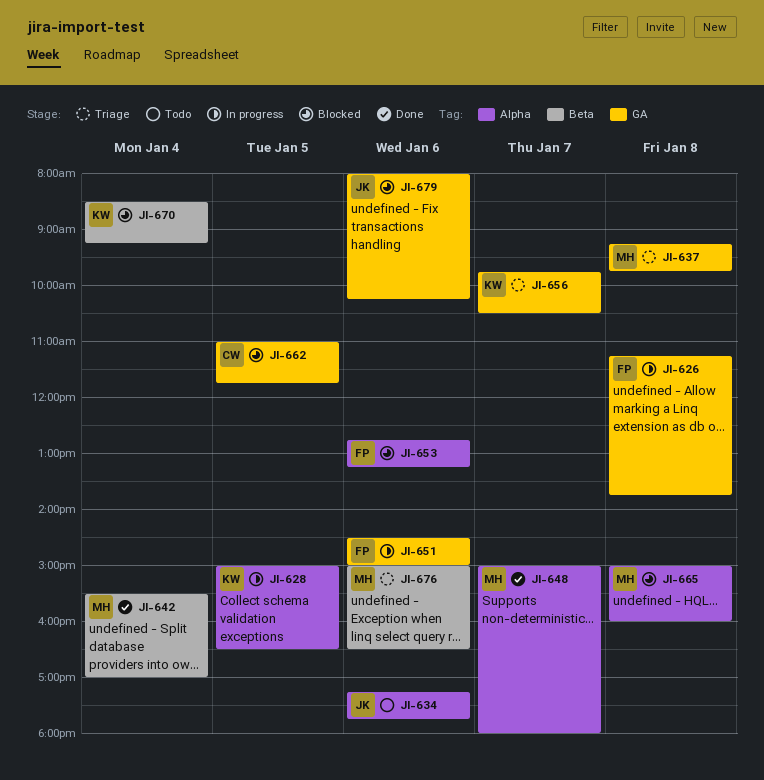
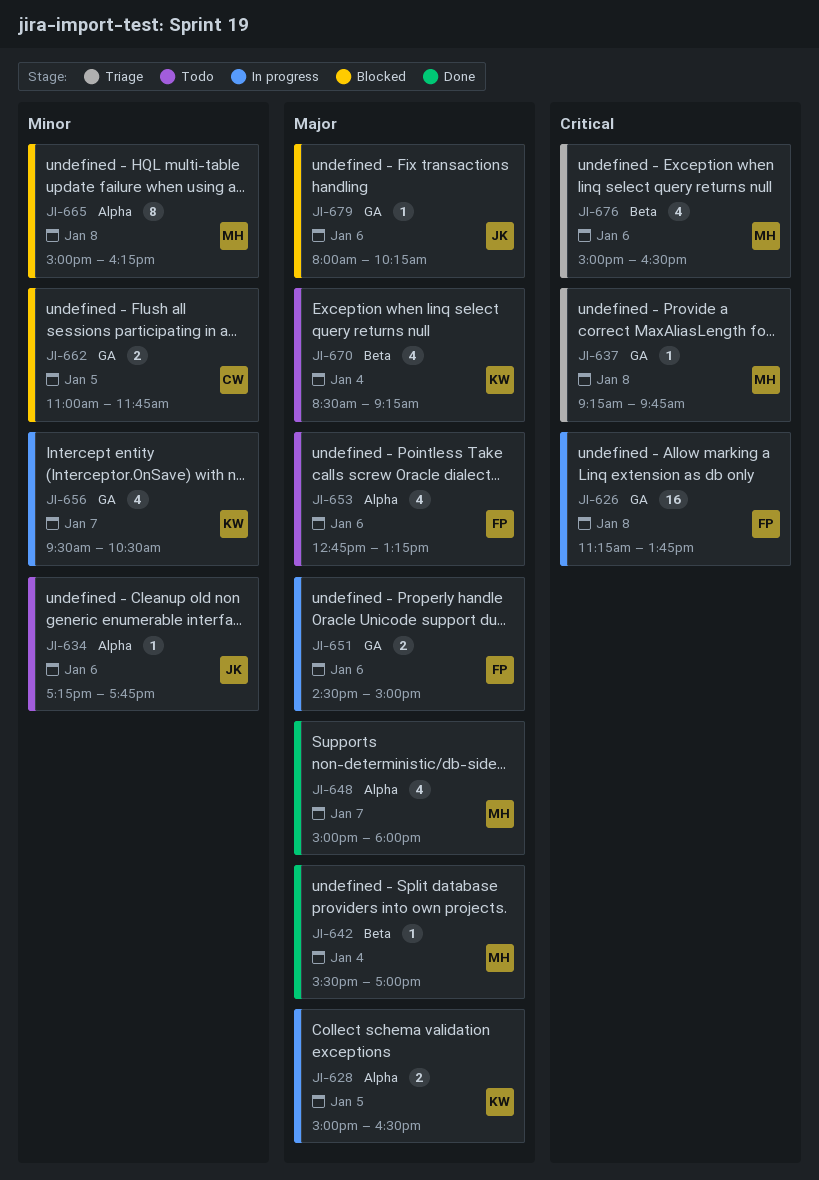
JI-653, status: Blocked -> Todo
JI-656, status: Triage -> In progress
JI-656, begins: 09:45 -> 09:30
JI-665, ends: 16:00 -> 16:15
JI-670, status: Blocked -> Todo

